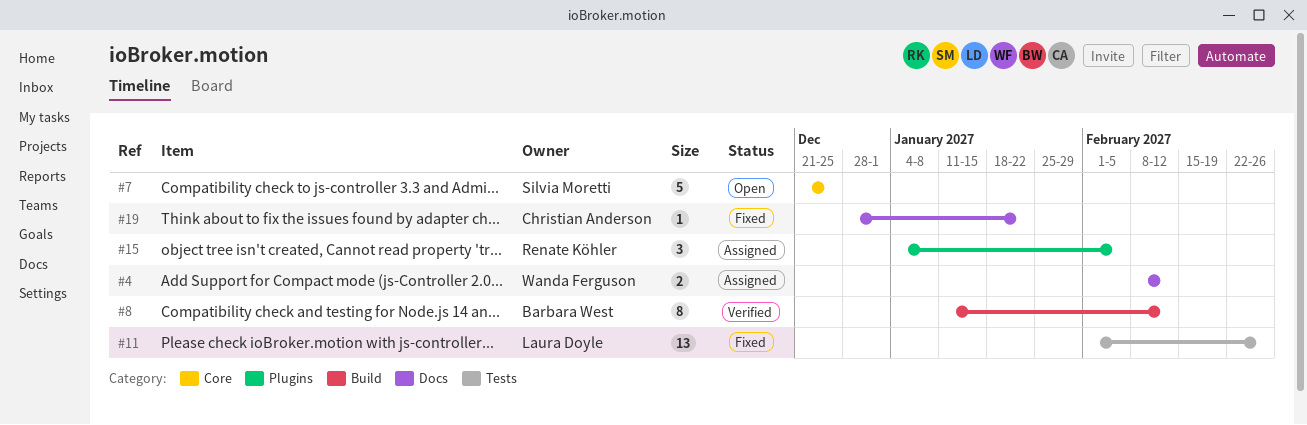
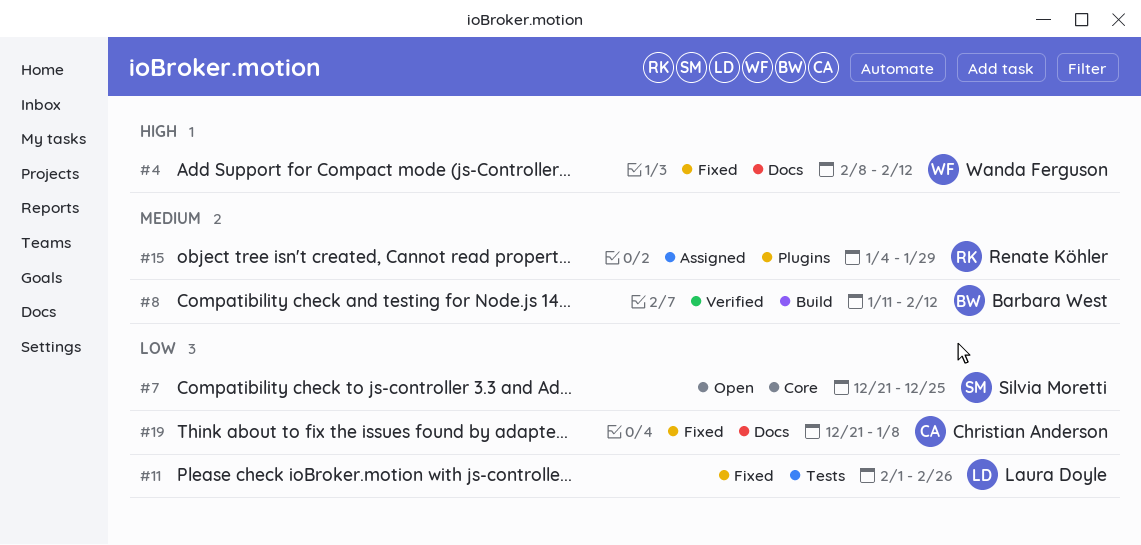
#4, status: Assigned -> Fixed
#15, due: Feb 5 -> Jan 29
#19, start: Dec 28 -> Dec 21
#19, due: Jan 22 -> Jan 8

